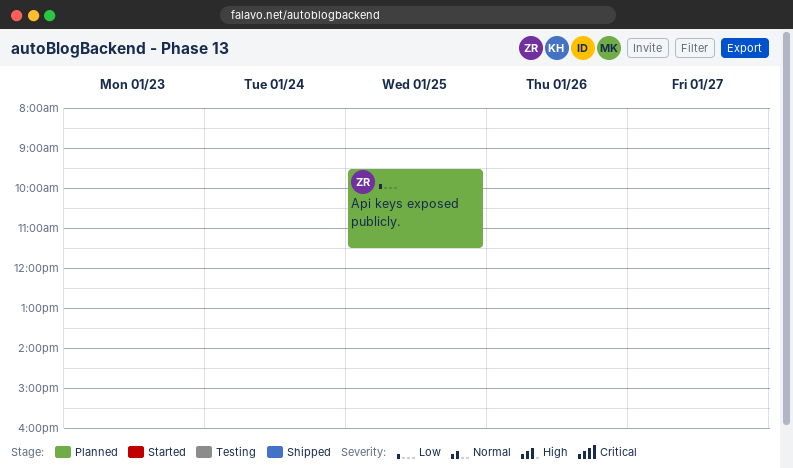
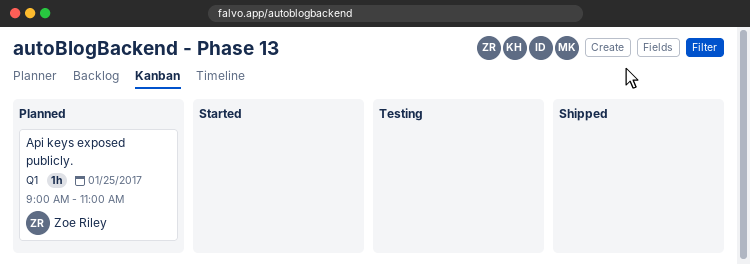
Api keys exposed publicly., begins: 09:30 -> 09:00
Api keys exposed publicly., ends: 11:30 -> 11:00

